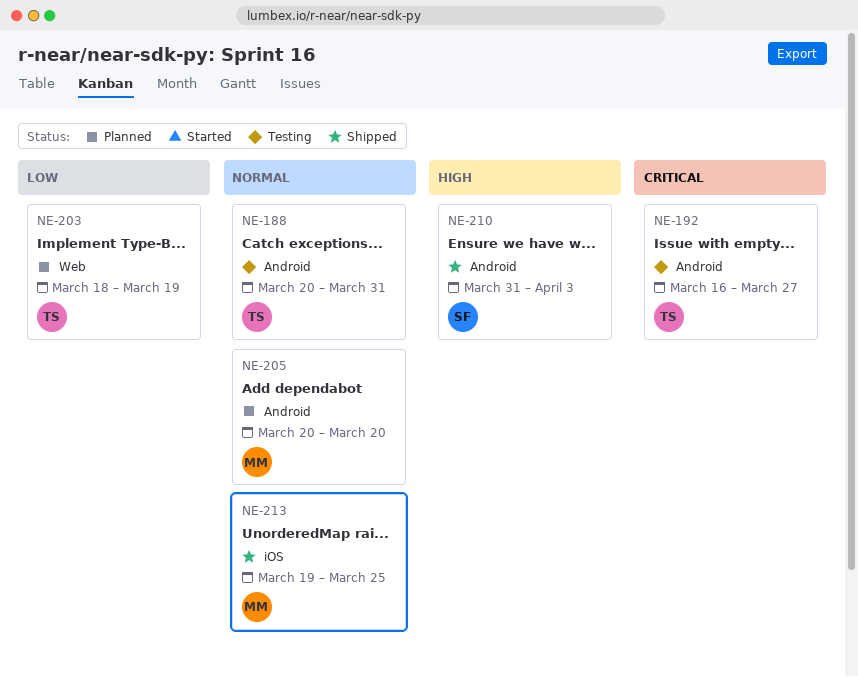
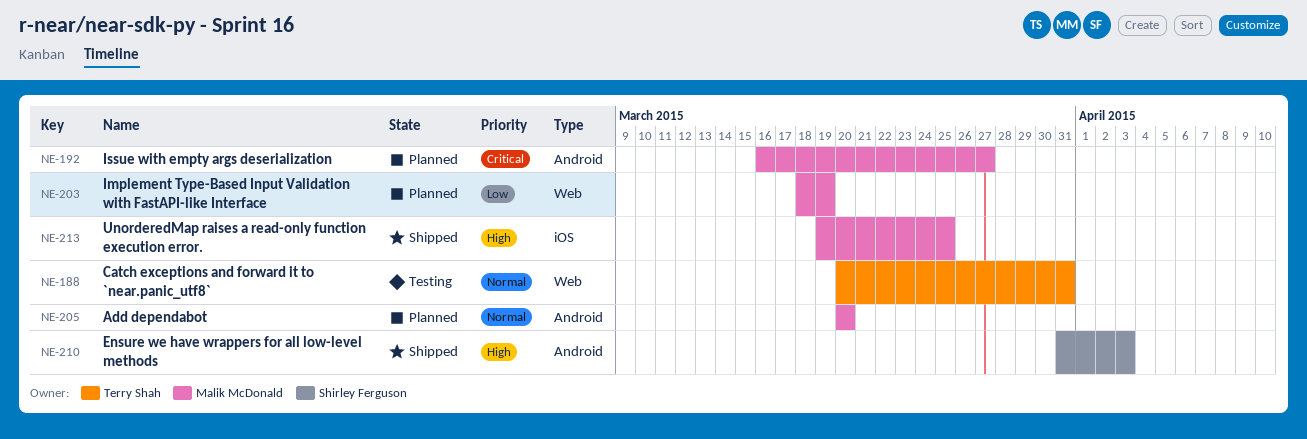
NE-188, label: Android -> Web
NE-192, status: Testing -> Planned
NE-192, owner: Terry Shah -> Malik McDonald
NE-203, owner: Terry Shah -> Malik McDonald
NE-213, priority: Normal -> High

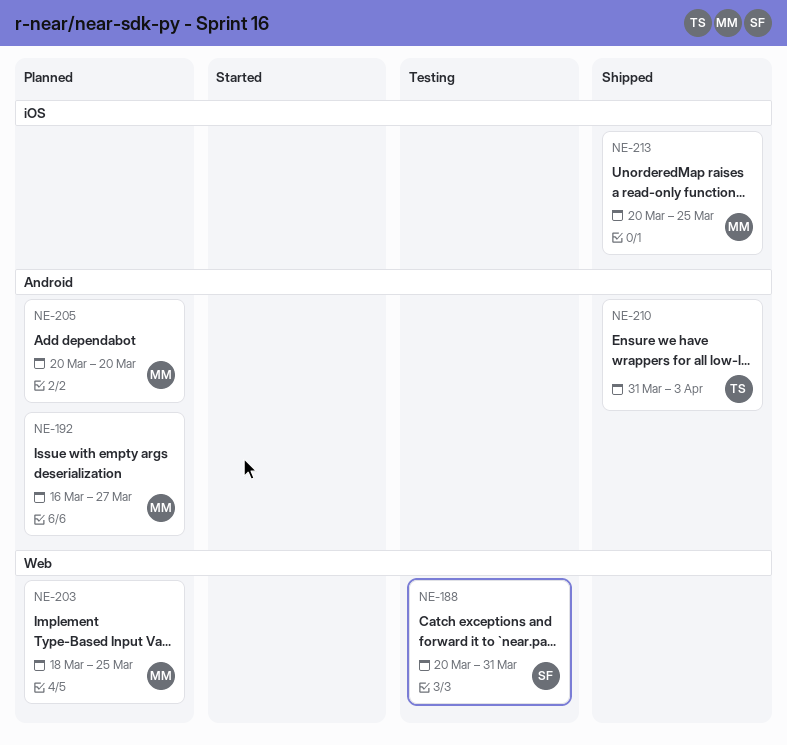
NE-188, owner: Terry Shah -> Shirley Ferguson
NE-203, due: Mar 19 -> Mar 25
NE-210, owner: Shirley Ferguson -> Terry Shah
NE-213, start: Mar 19 -> Mar 20

